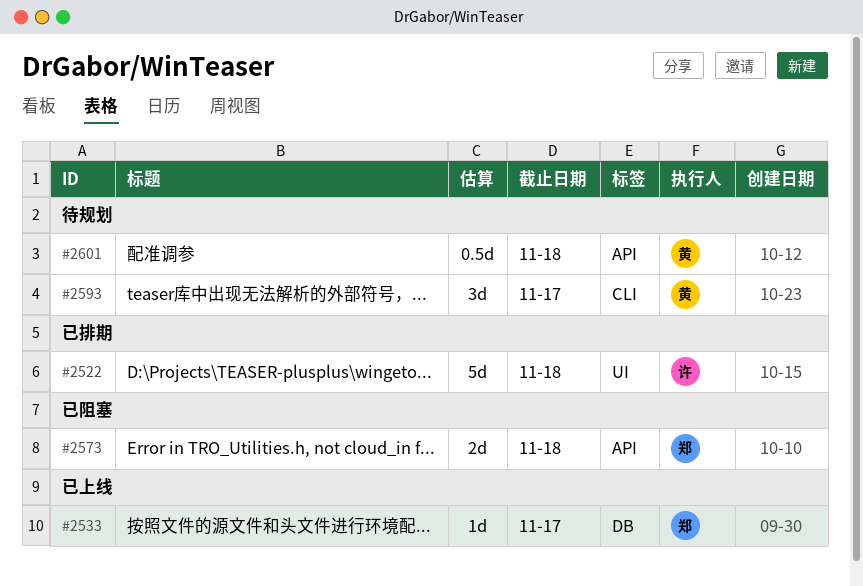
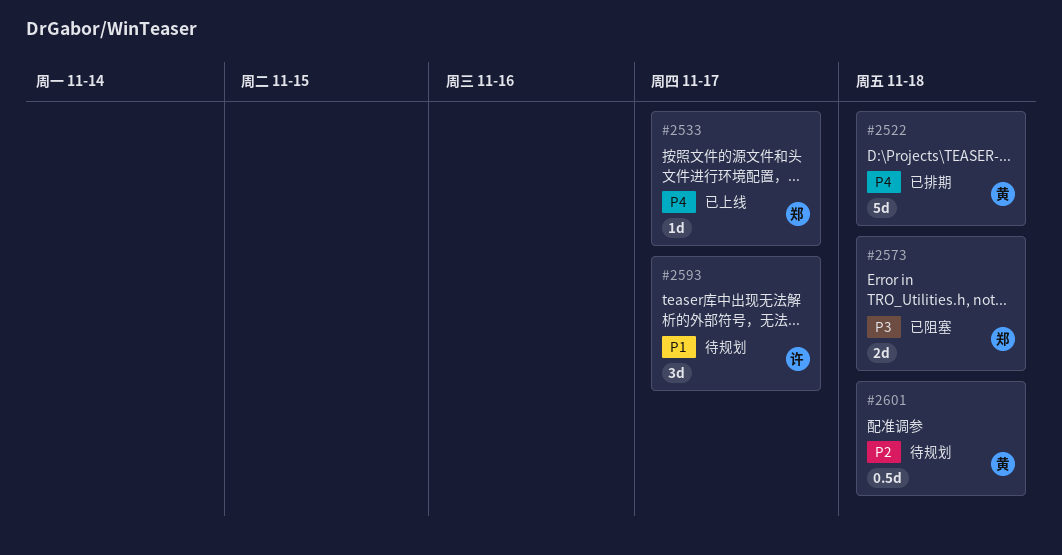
#2522, owner: 许 -> 黄
#2593, owner: 黄 -> 许

